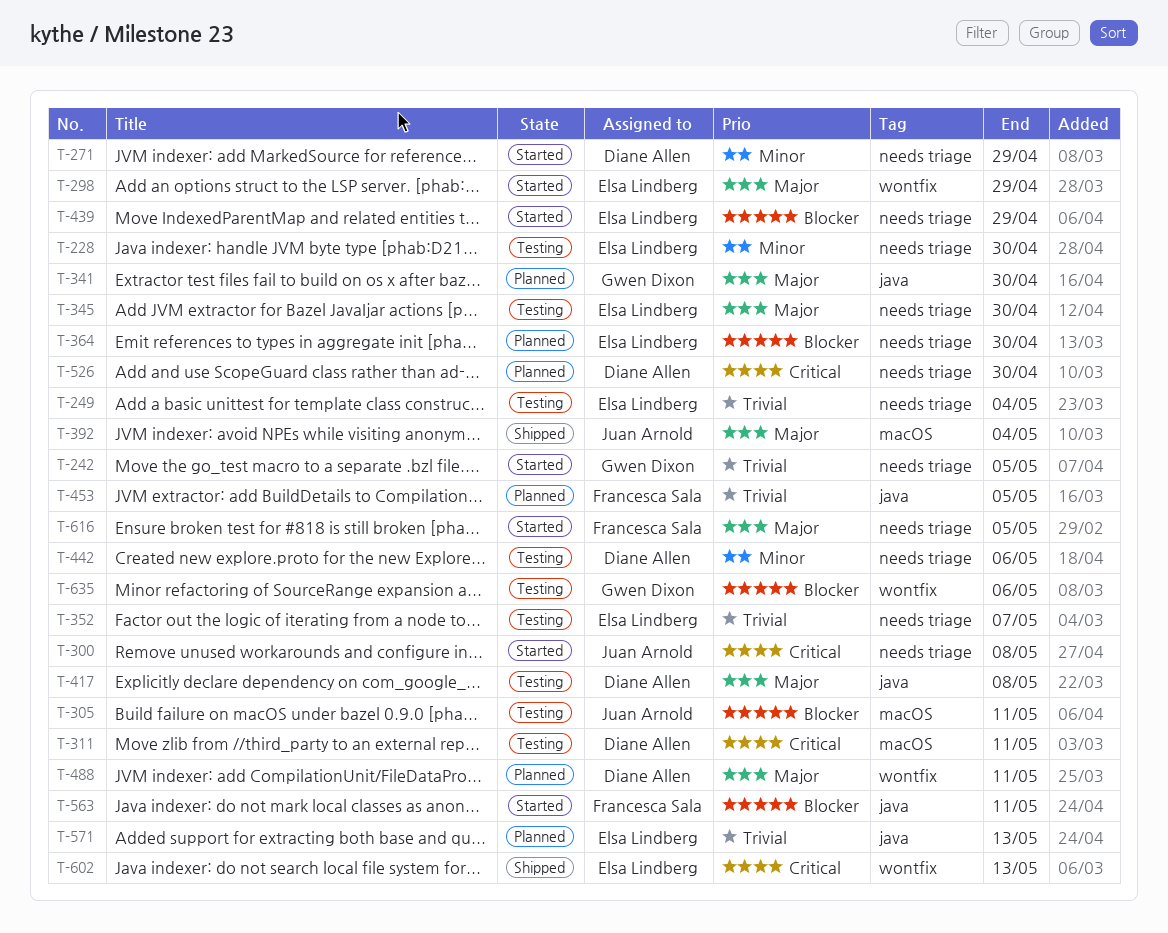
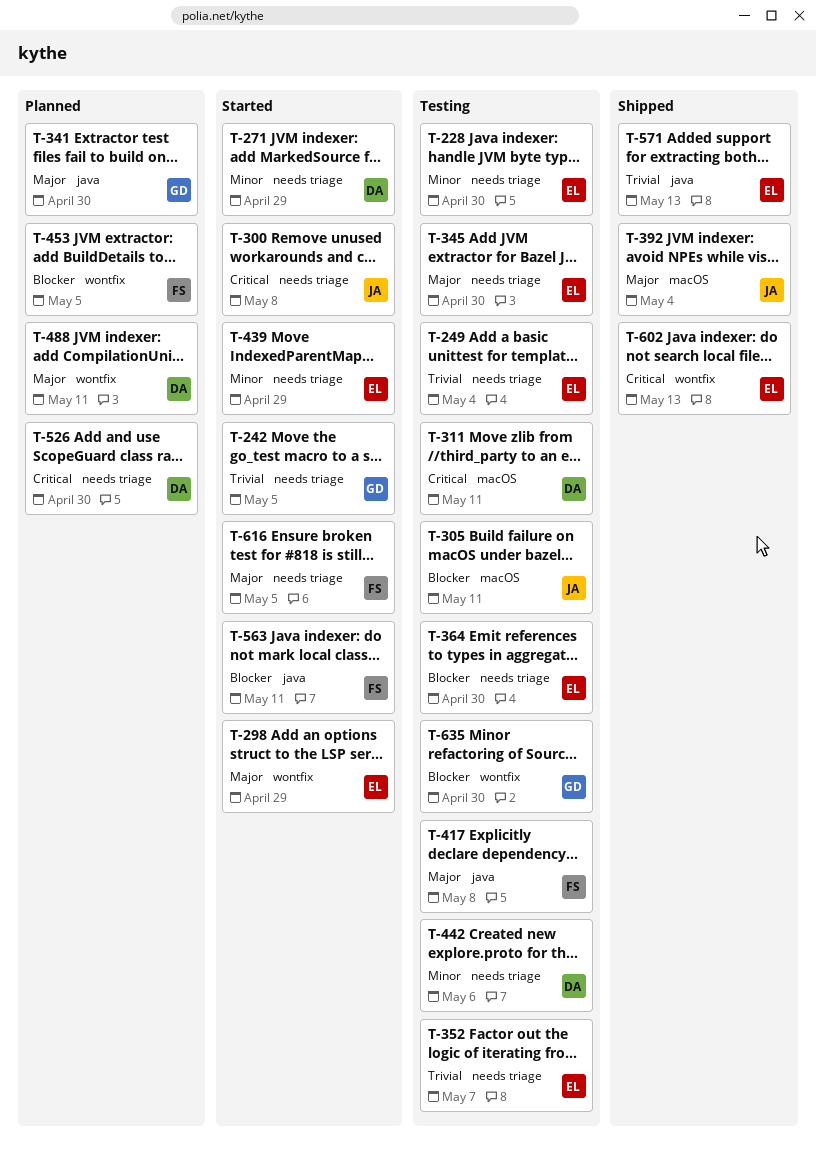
T-364, status: Planned -> Testing
T-417, owner: Diane Allen -> Francesca Sala
T-439, priority: Blocker -> Minor
T-453, priority: Trivial -> Blocker
T-453, label: java -> wontfix
T-571, status: Planned -> Shipped
T-635, due: May 6 -> Apr 30

